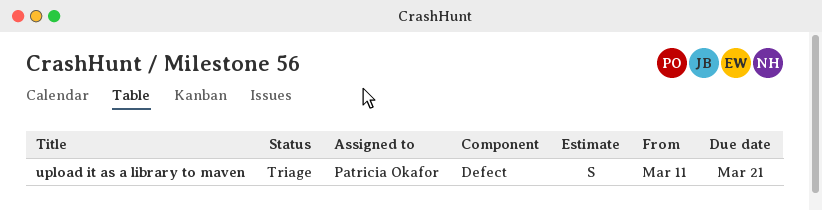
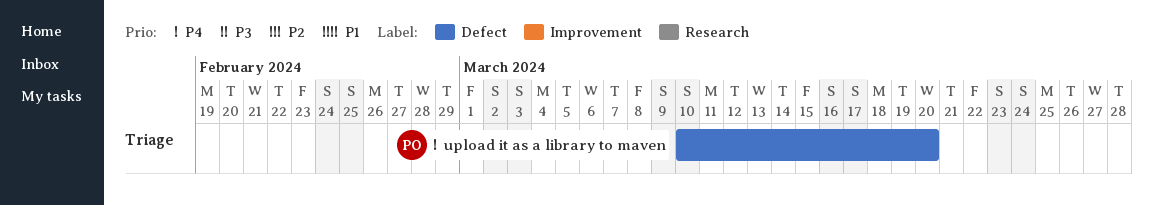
upload it as a library to maven, start: Mar 11 -> Mar 10
upload it as a library to maven, due: Mar 21 -> Mar 20

